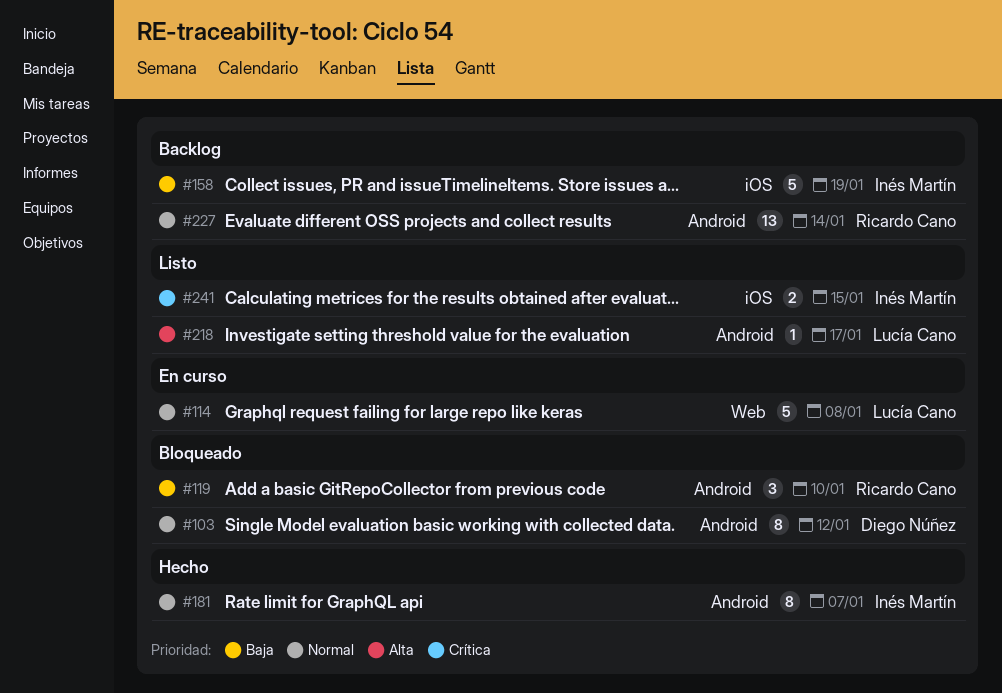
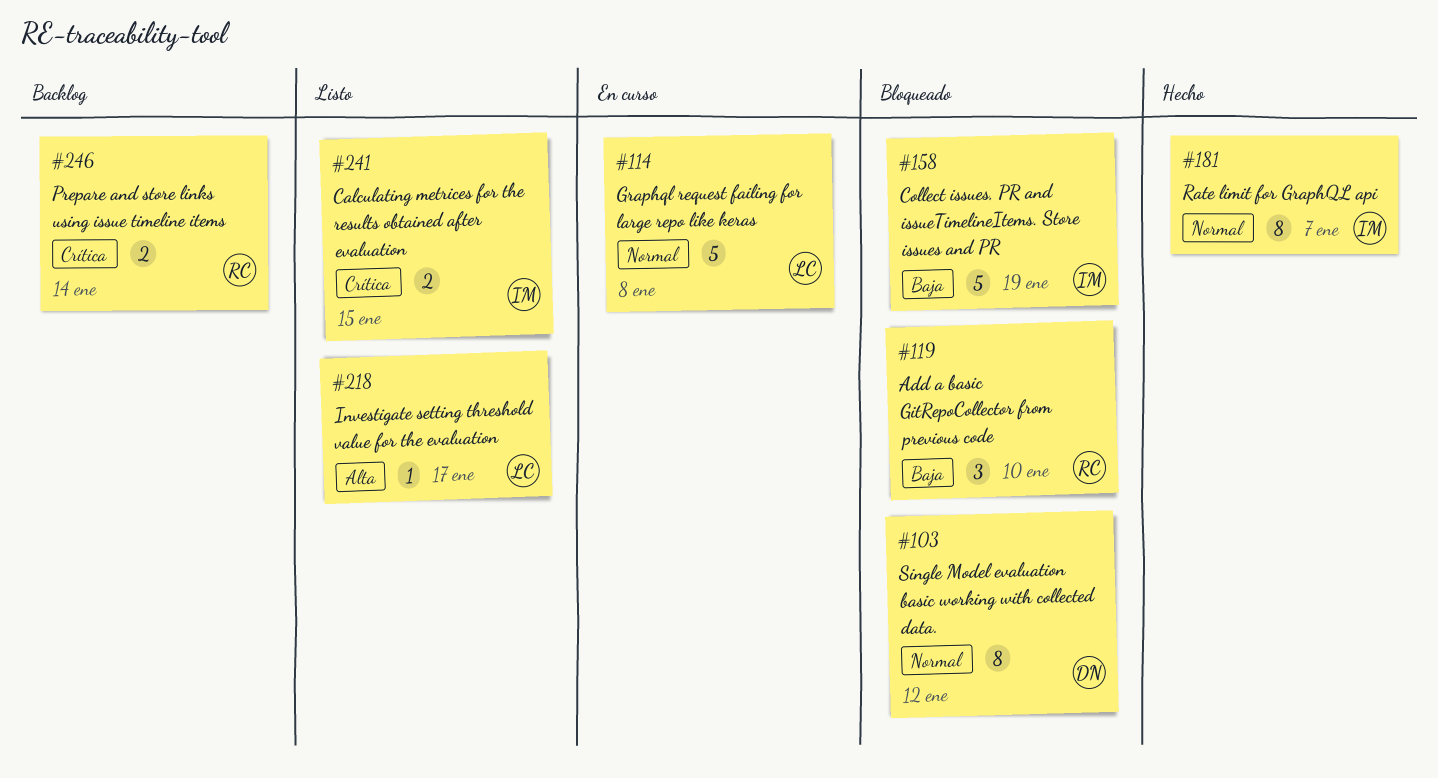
#158, status: Backlog -> Bloqueado
#227: present -> none
#246: none -> present

